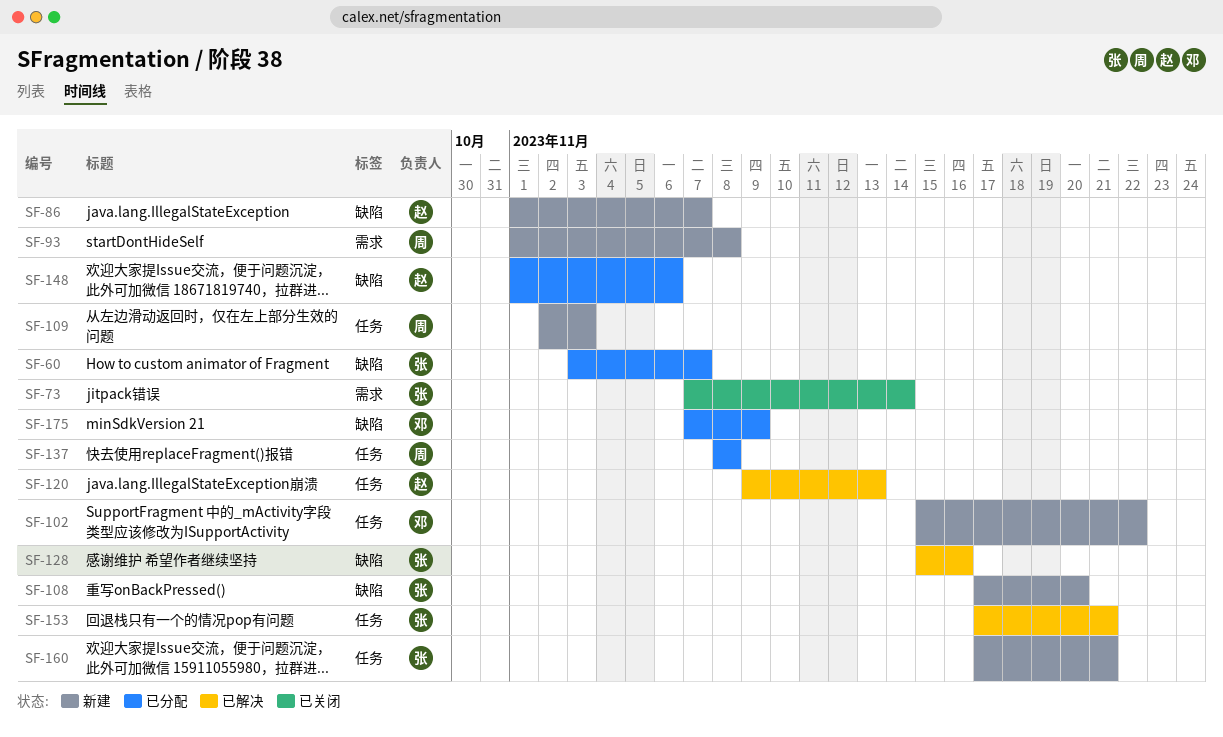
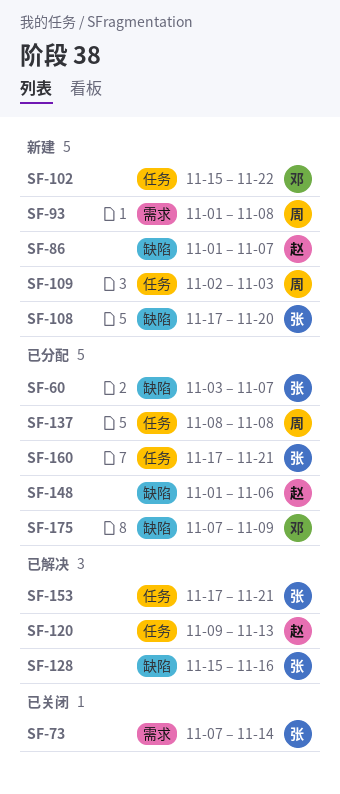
SF-160, status: 新建 -> 已分配

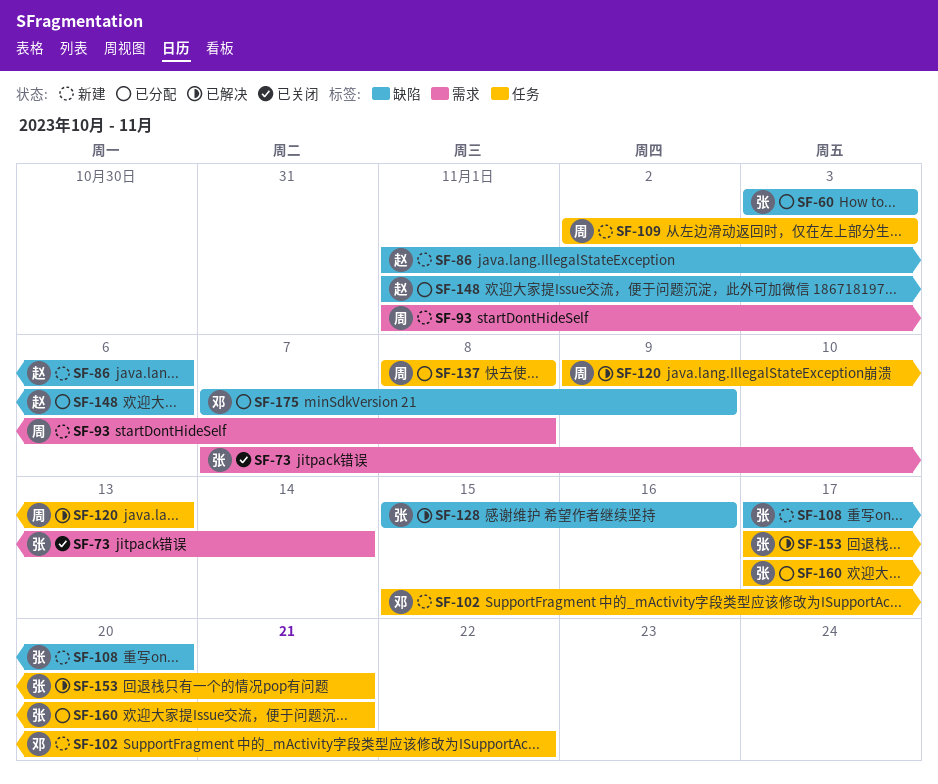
SF-60, due: Nov 7 -> Nov 3
SF-86, due: Nov 7 -> Nov 6
SF-120, owner: 赵 -> 周

